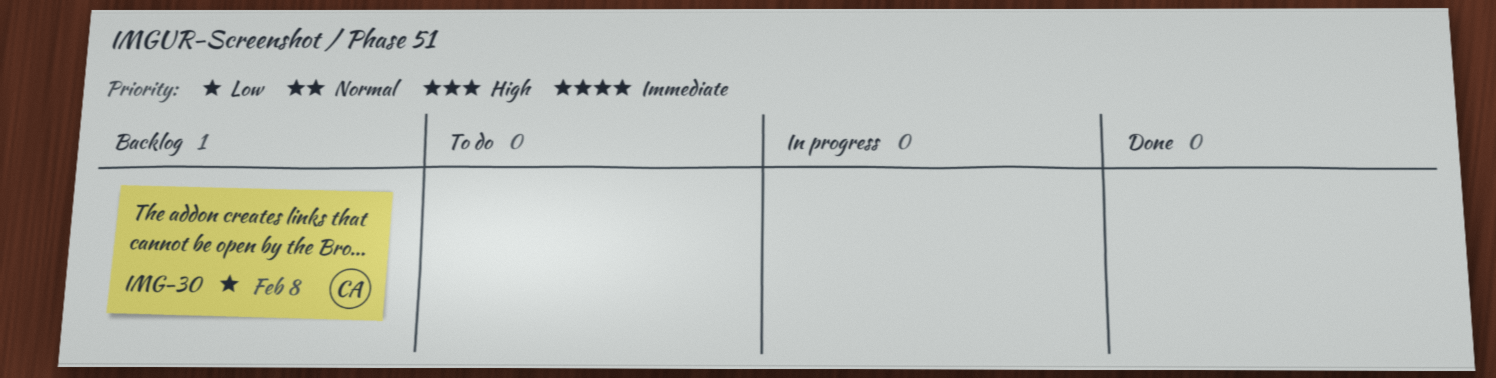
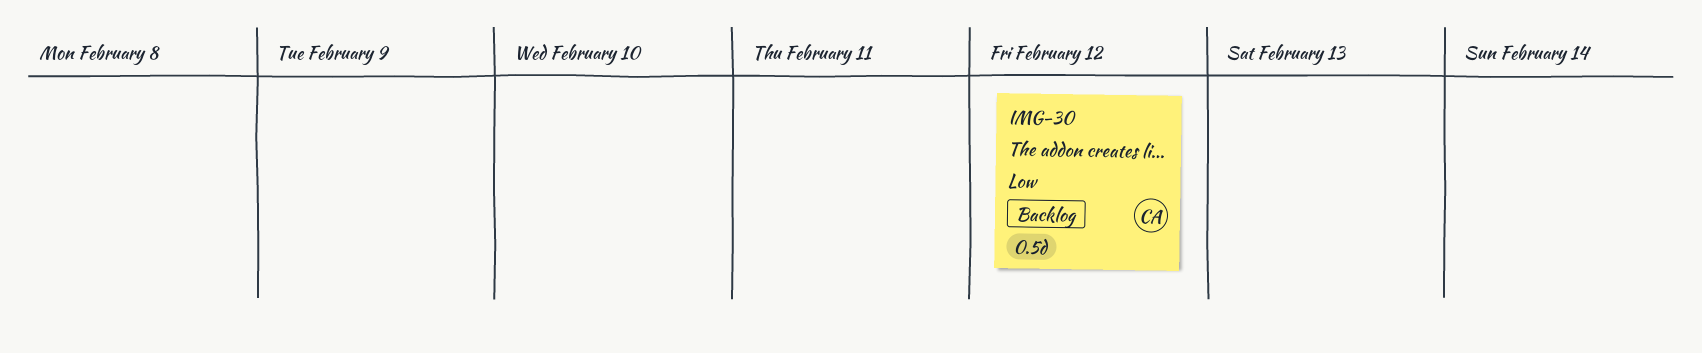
IMG-30, due: Feb 8 -> Feb 12

